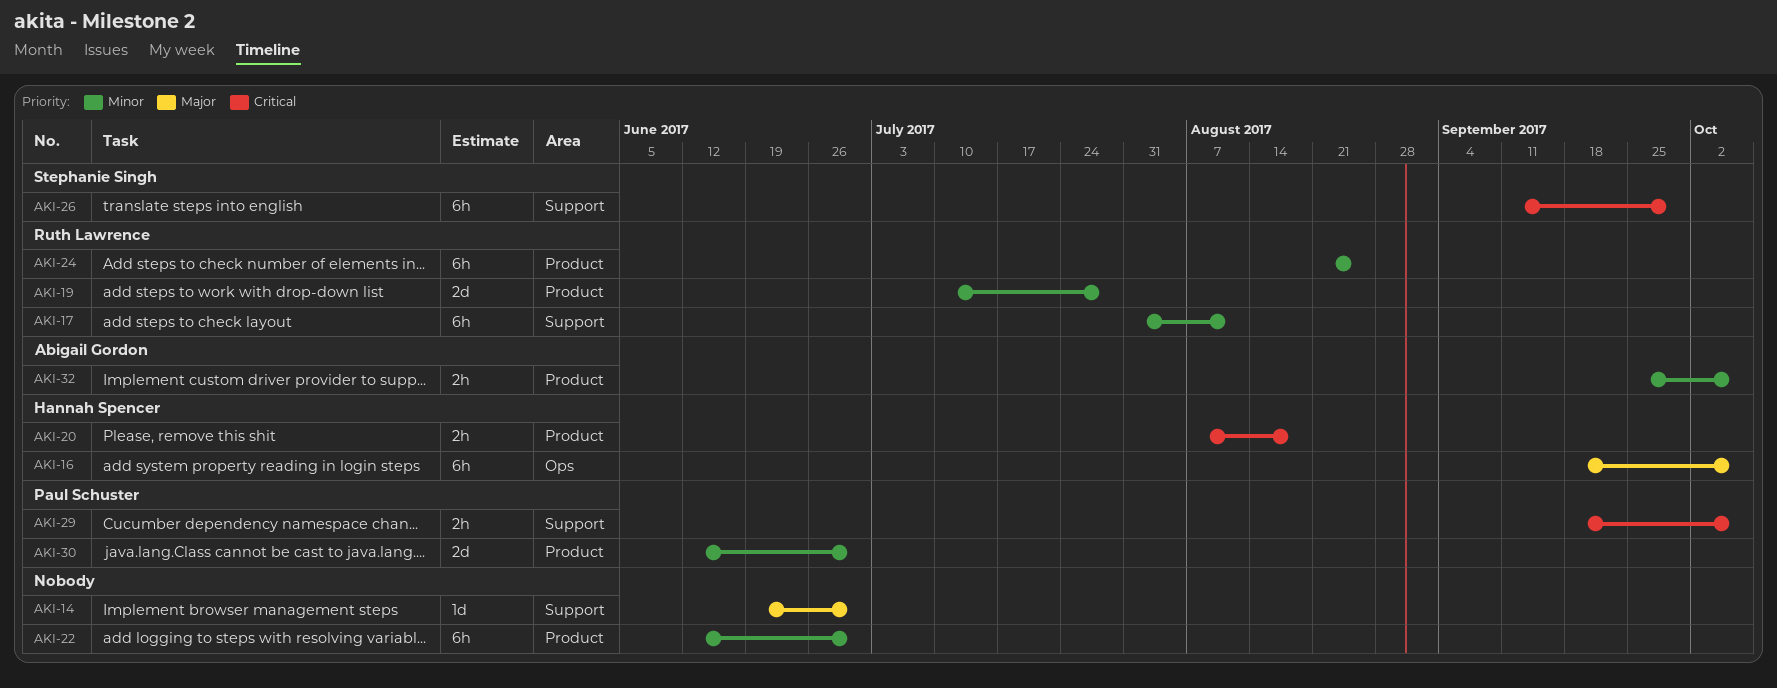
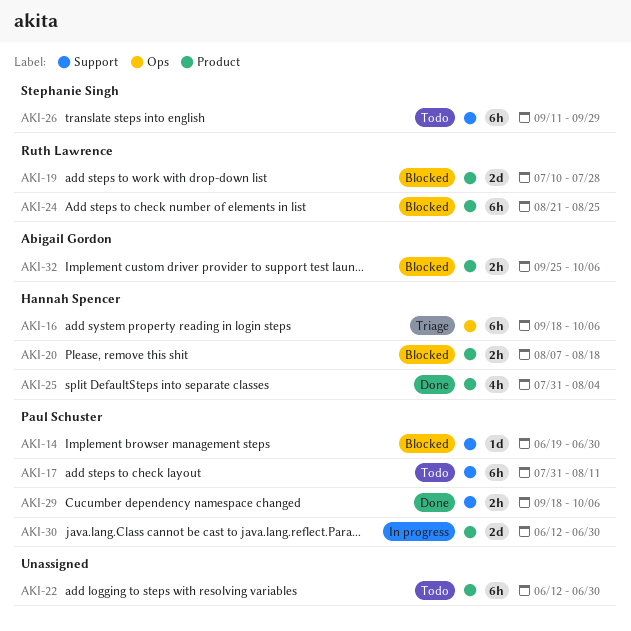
AKI-14, owner: none -> Paul Schuster
AKI-17, owner: Ruth Lawrence -> Paul Schuster
AKI-25: none -> present

